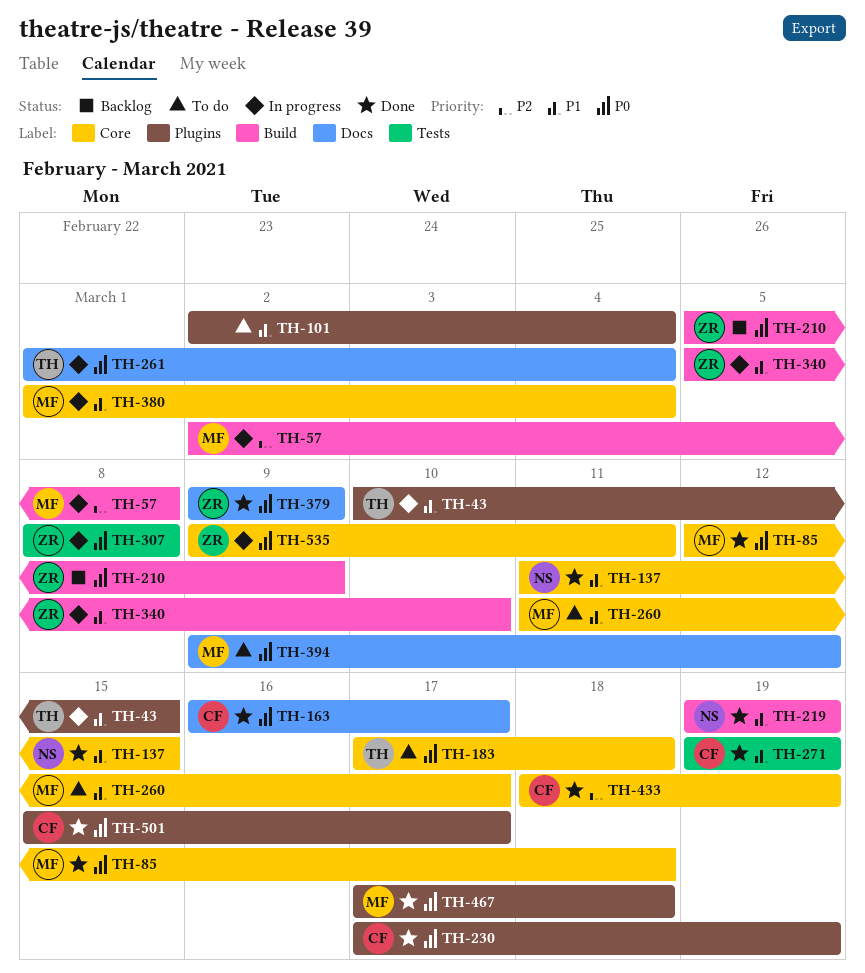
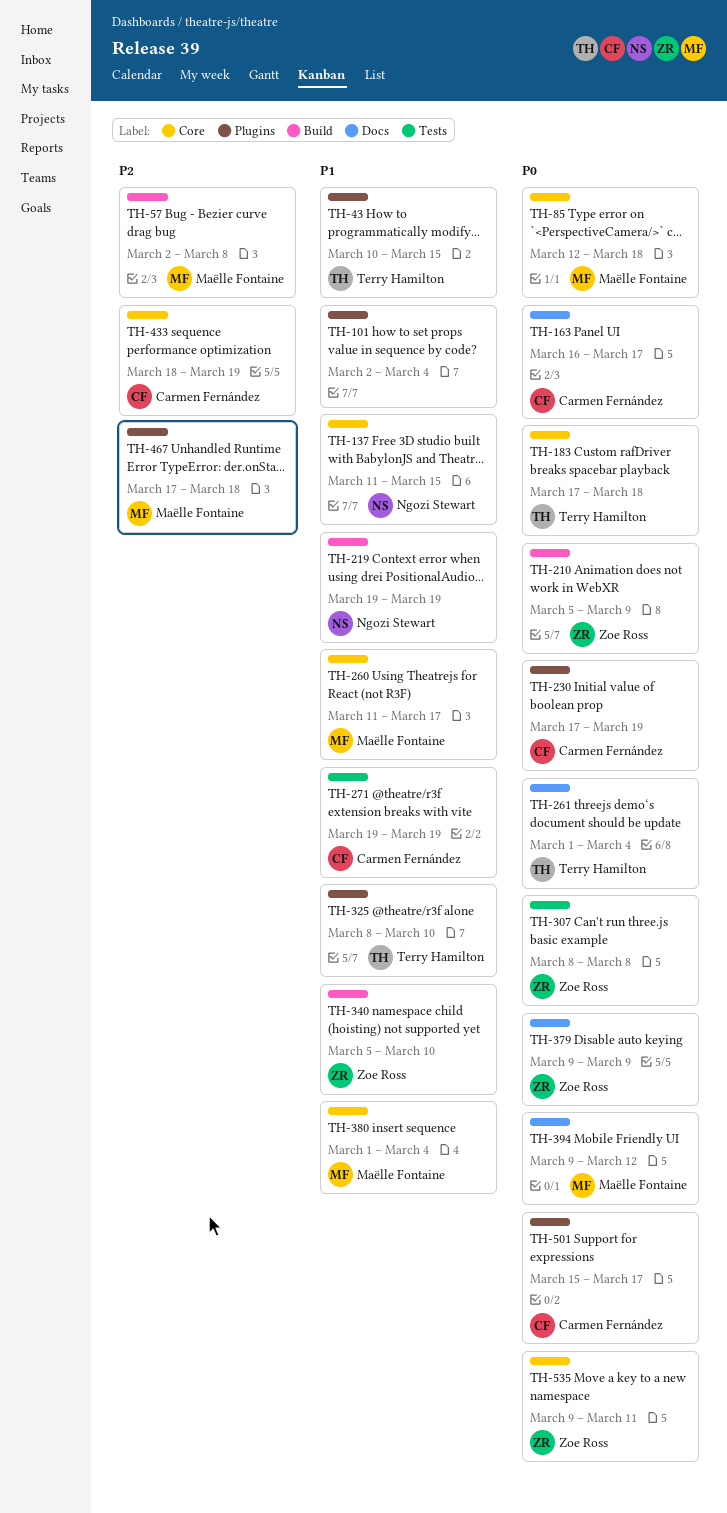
TH-325: none -> present
TH-467, priority: P0 -> P2

